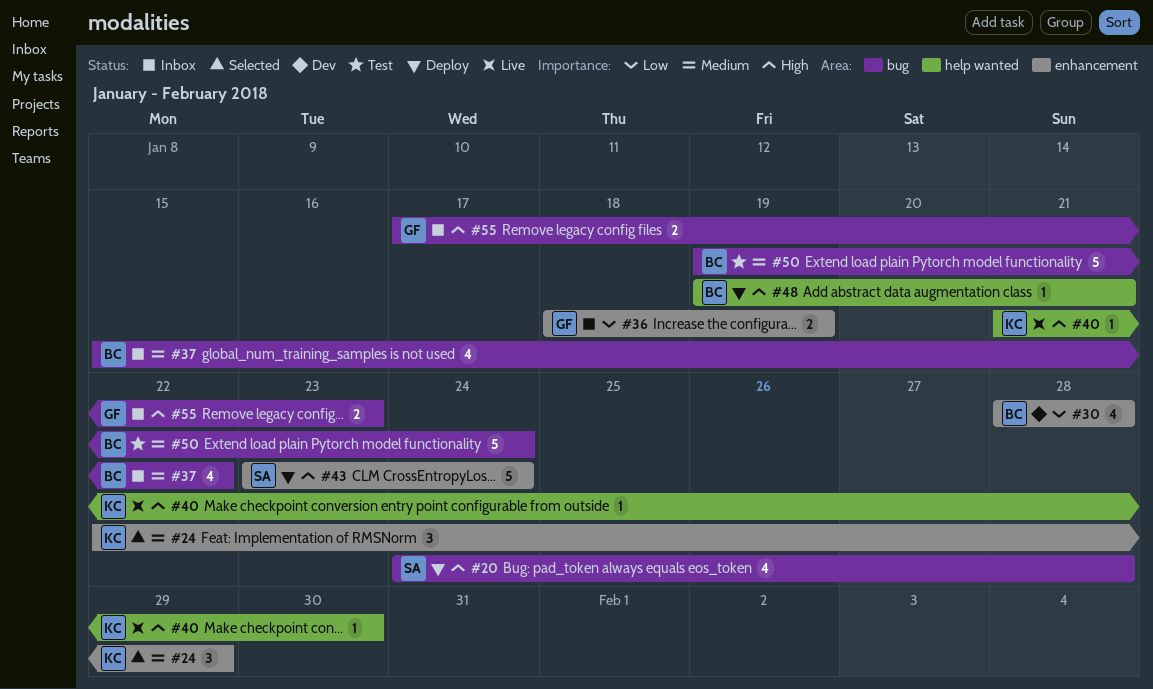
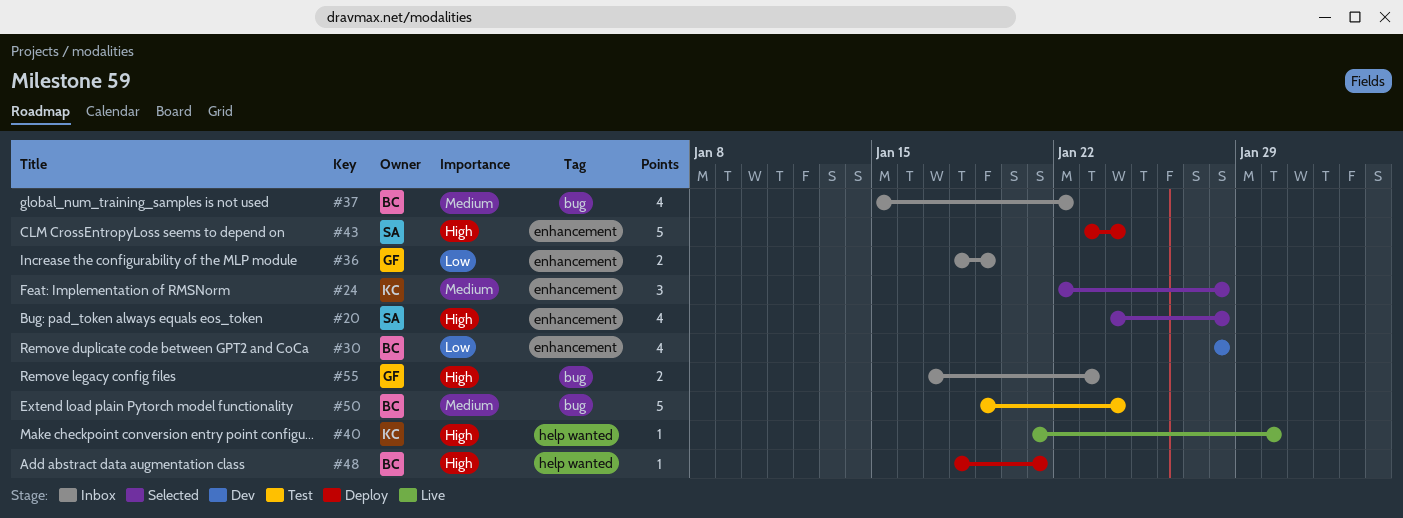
#20, status: Deploy -> Selected
#20, label: bug -> enhancement
#24, due: Jan 29 -> Jan 28
#48, start: Jan 19 -> Jan 18

